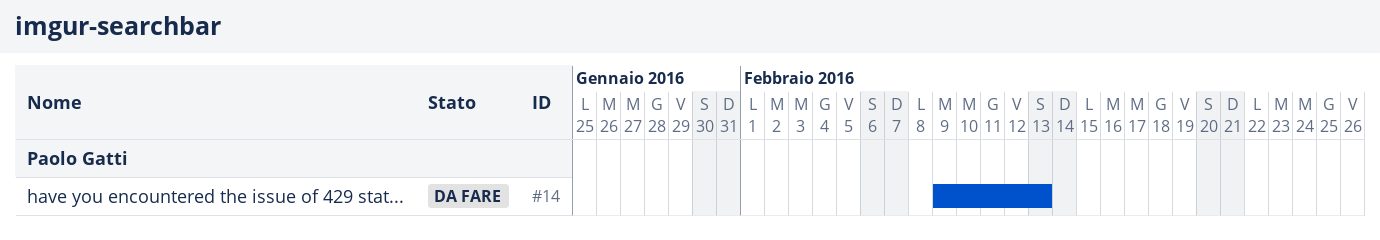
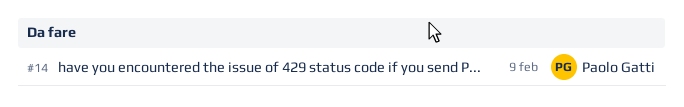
#14, due: Feb 13 -> Feb 9

